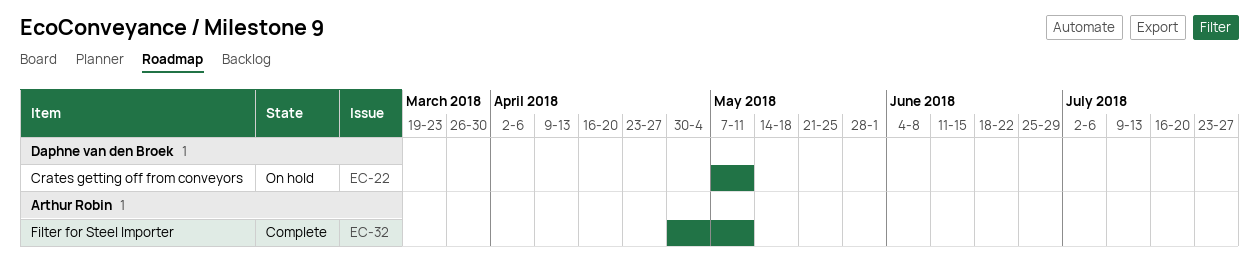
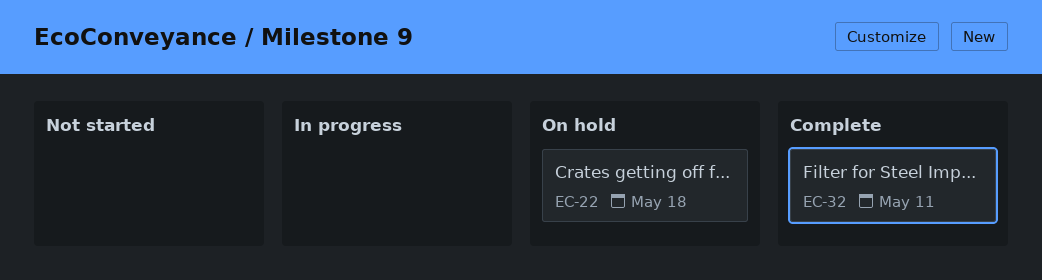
EC-22, due: May 11 -> May 18

